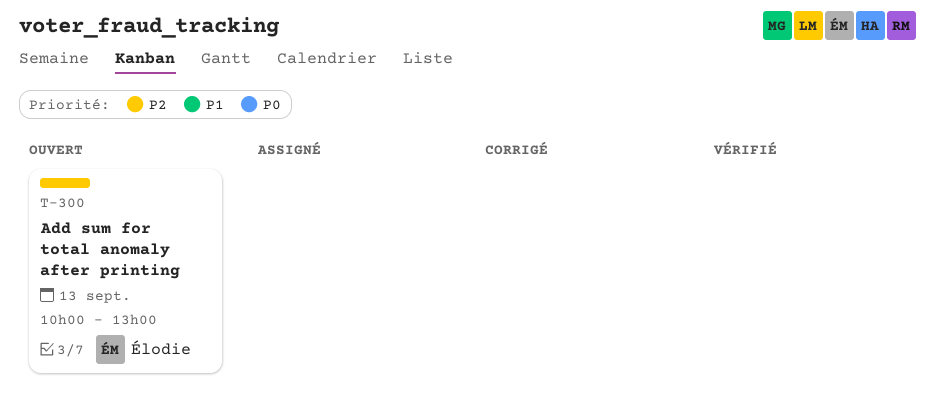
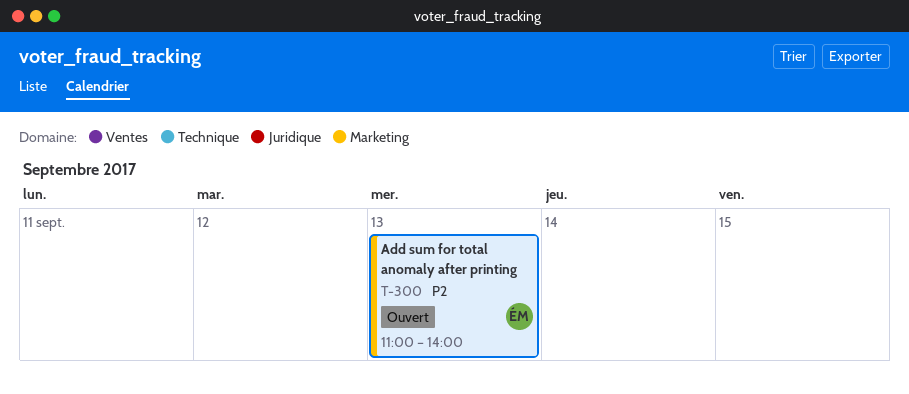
T-300, begins: 10:00 -> 11:00
T-300, ends: 13:00 -> 14:00

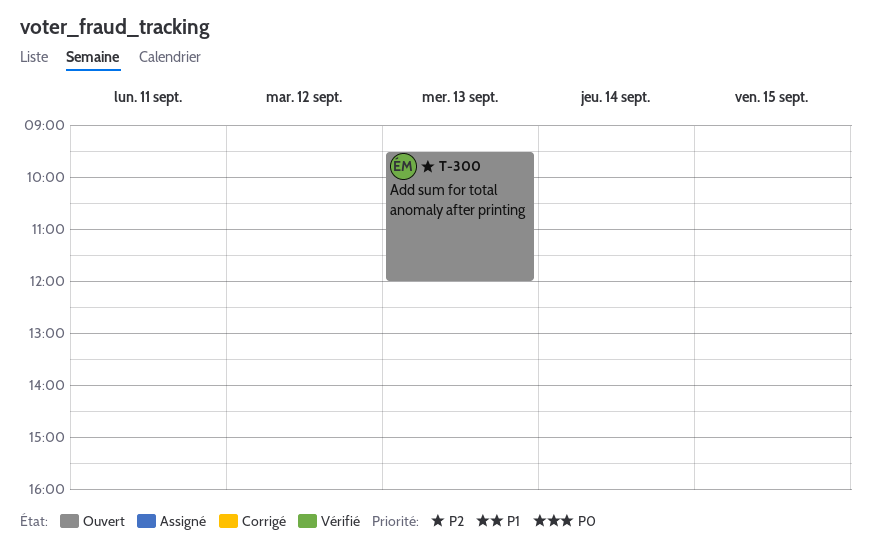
T-300, begins: 11:00 -> 09:30
T-300, ends: 14:00 -> 12:00

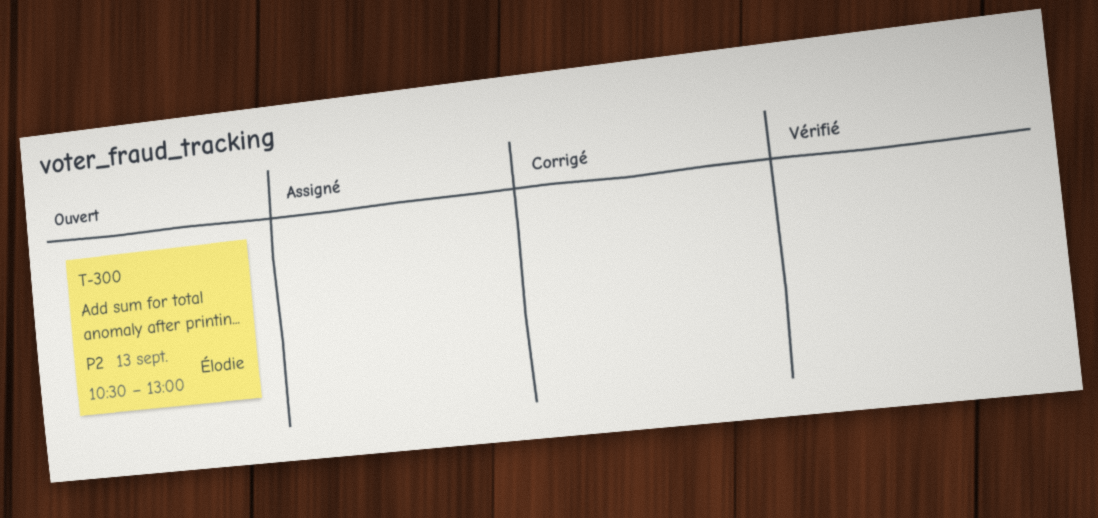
T-300, begins: 09:30 -> 10:30
T-300, ends: 12:00 -> 13:00

